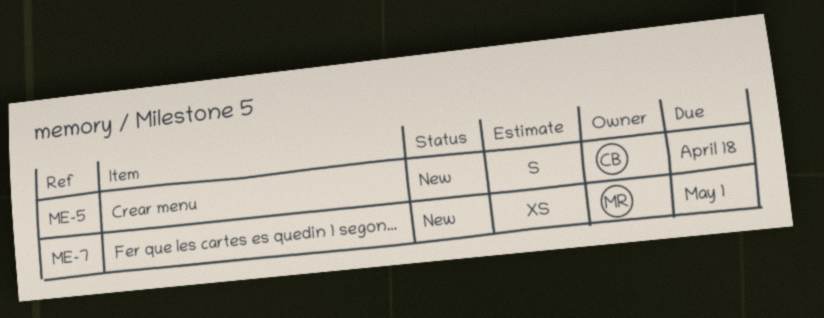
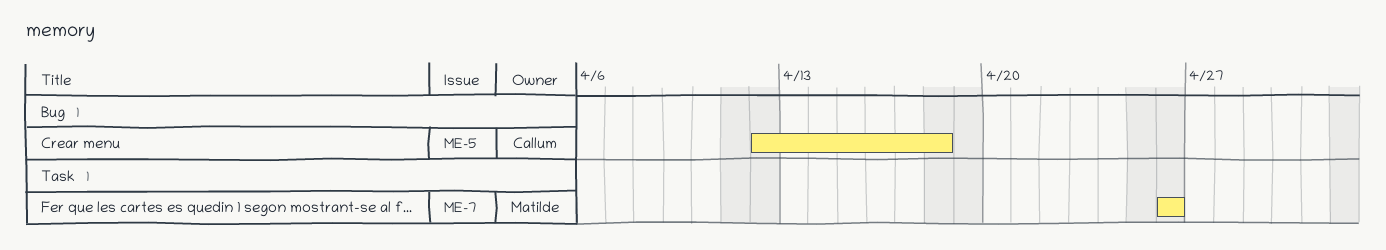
ME-7, due: May 1 -> Apr 26

